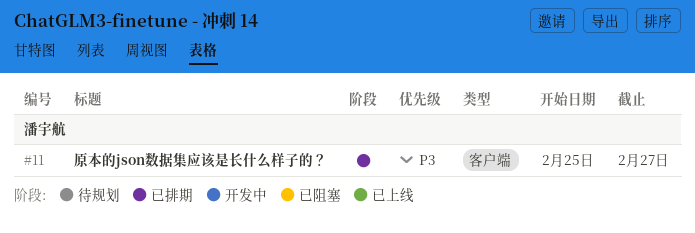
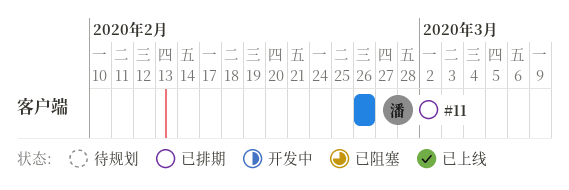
#11, start: Feb 25 -> Feb 26
#11, due: Feb 27 -> Feb 26

